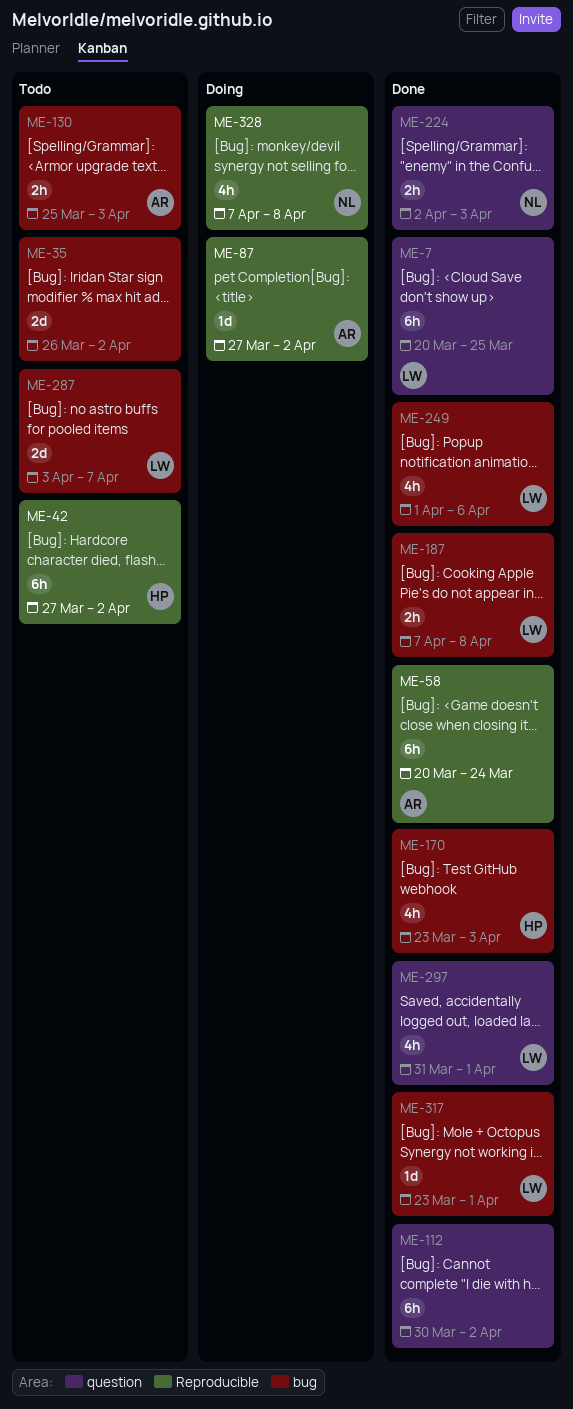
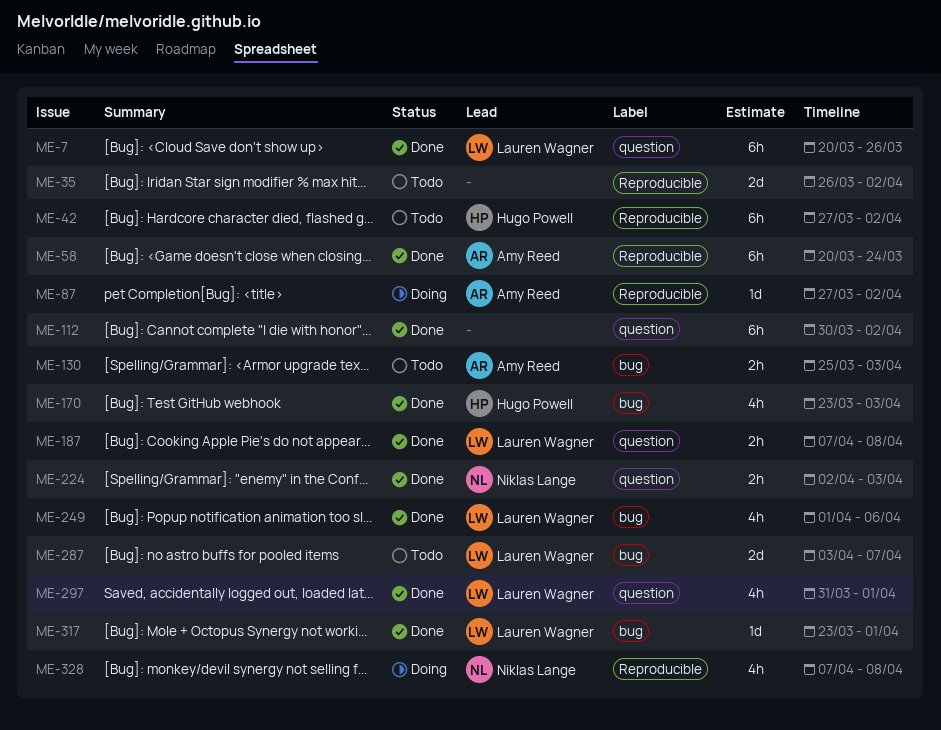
ME-7, due: Mar 25 -> Mar 26
ME-35, label: bug -> Reproducible
ME-187, label: bug -> question

